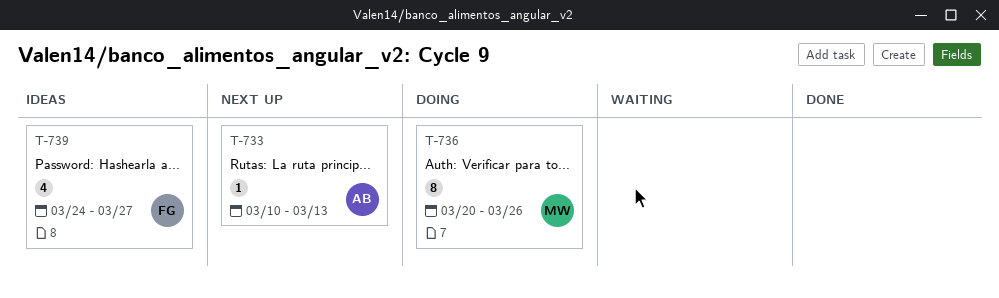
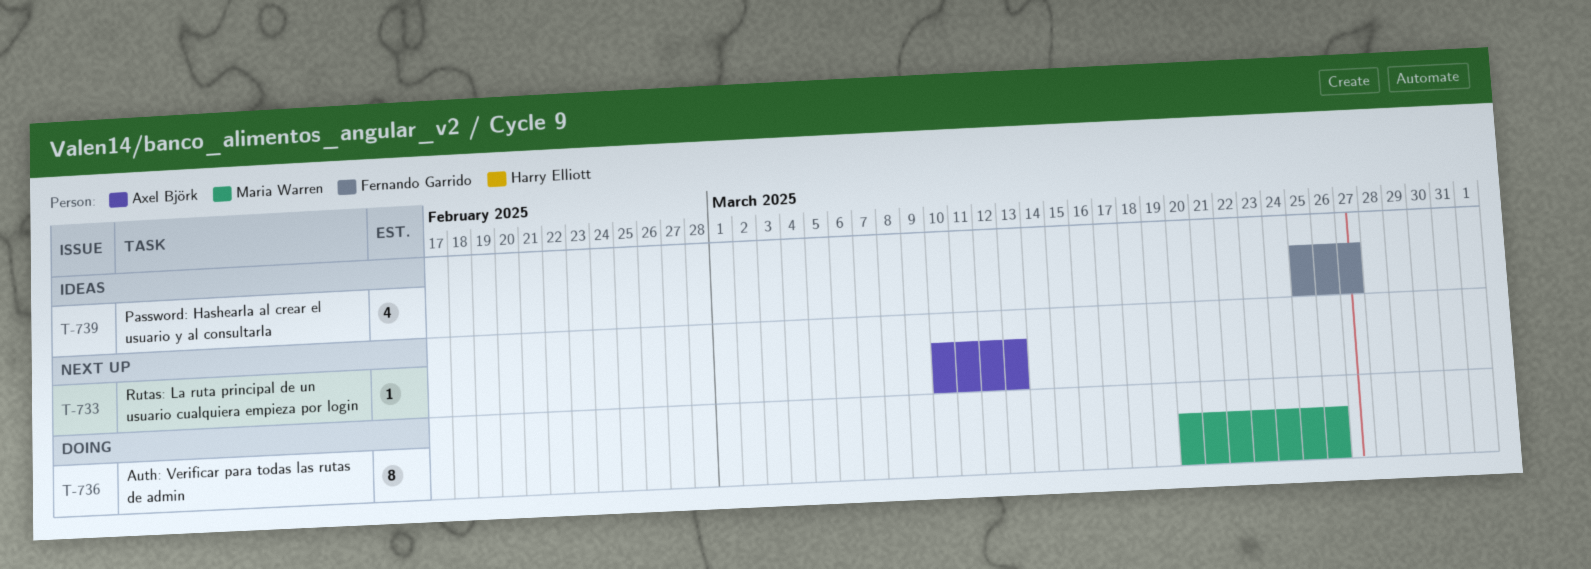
T-739, start: Mar 24 -> Mar 25

